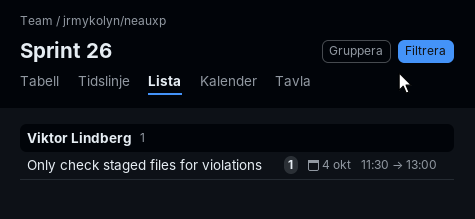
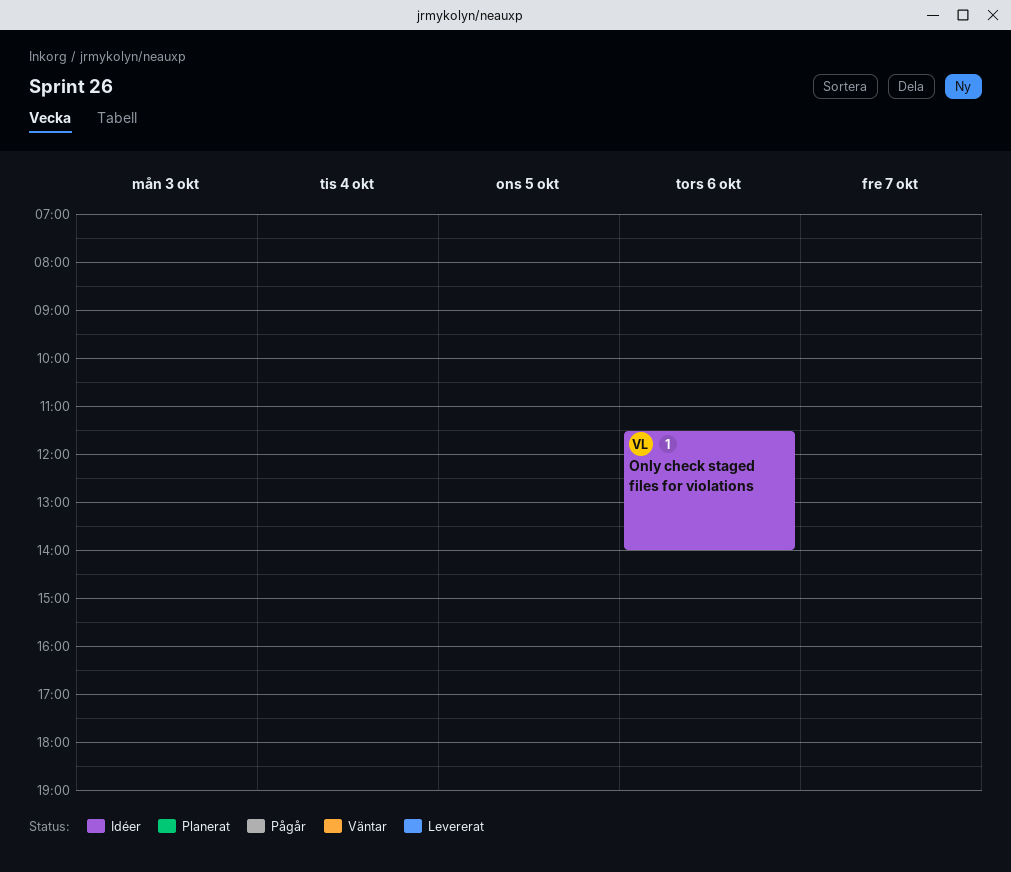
Only check staged files for violations, day: Oct 4 -> Oct 6
Only check staged files for violations, ends: 13:00 -> 14:00

